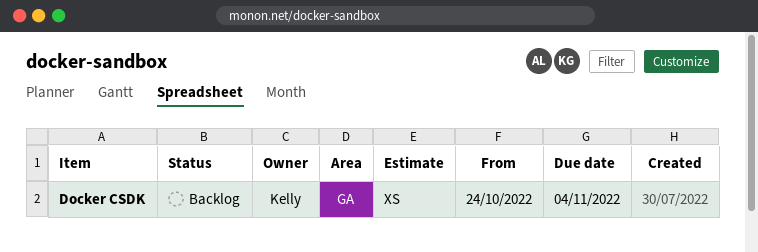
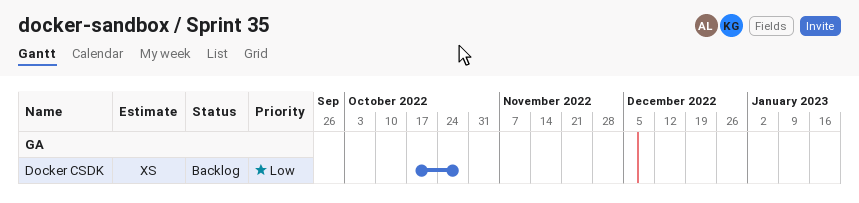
Docker CSDK, start: Oct 24 -> Oct 17
Docker CSDK, due: Nov 4 -> Oct 28

